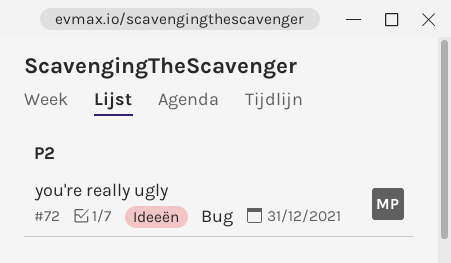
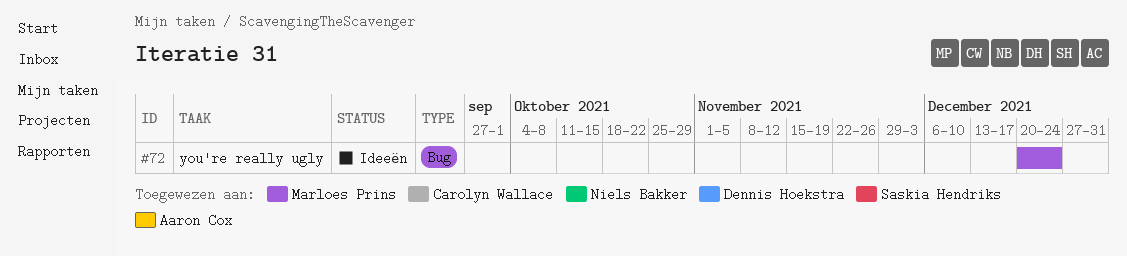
#72, due: Dec 31 -> Dec 24

